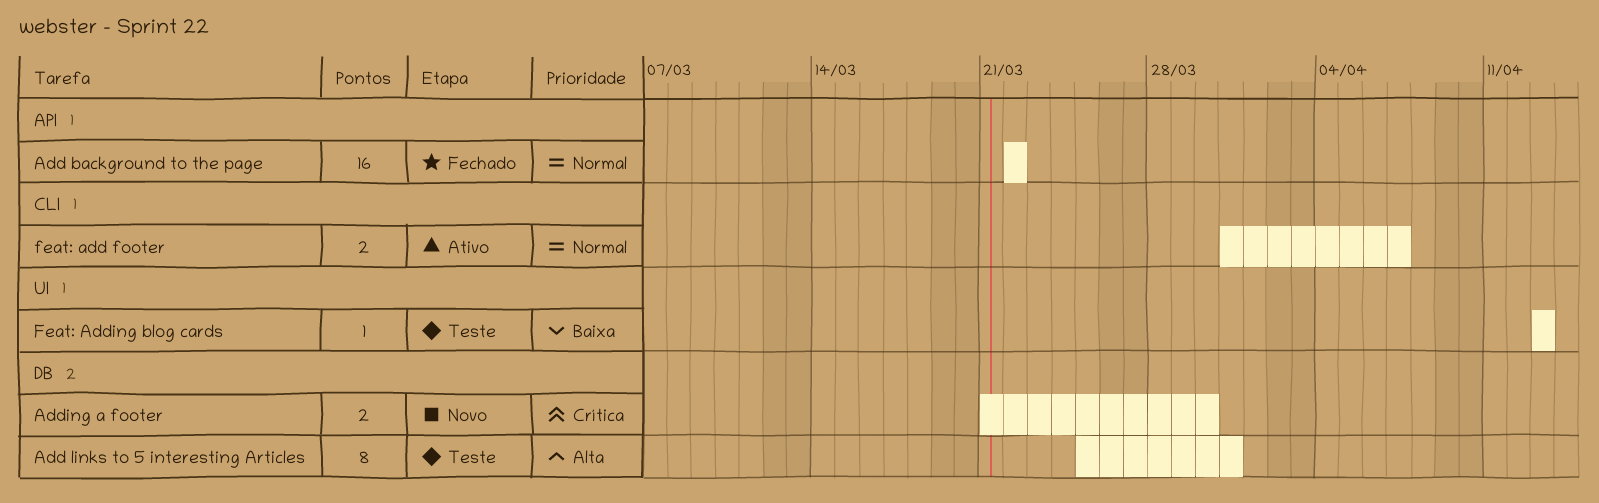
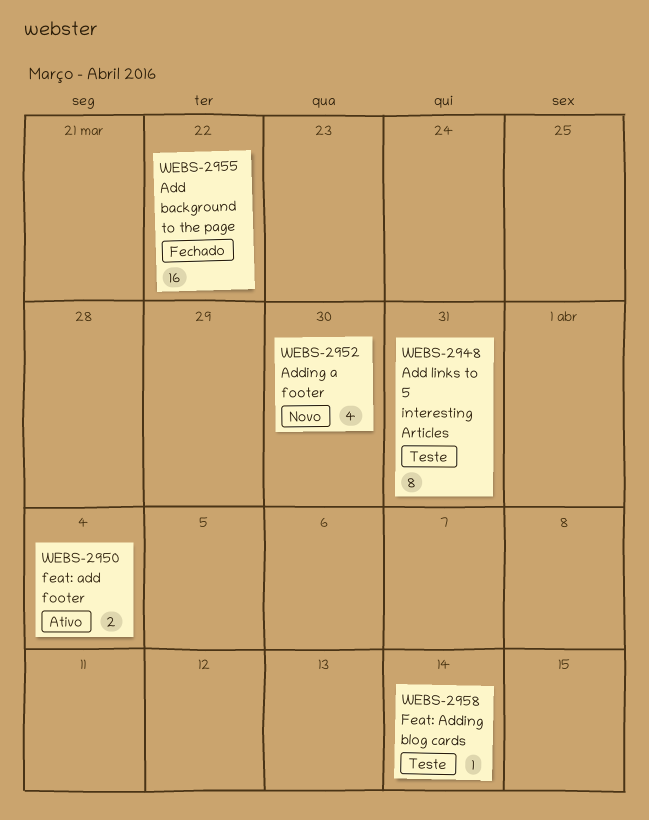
Adding a footer, estimate: 2 -> 4
feat: add footer, due: Apr 7 -> Apr 4
Feat: Adding blog cards, due: Apr 13 -> Apr 14

